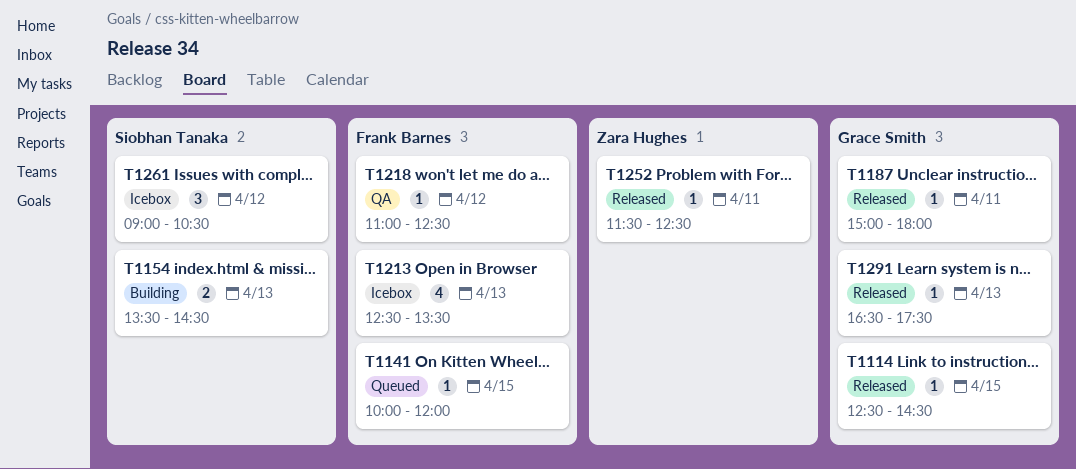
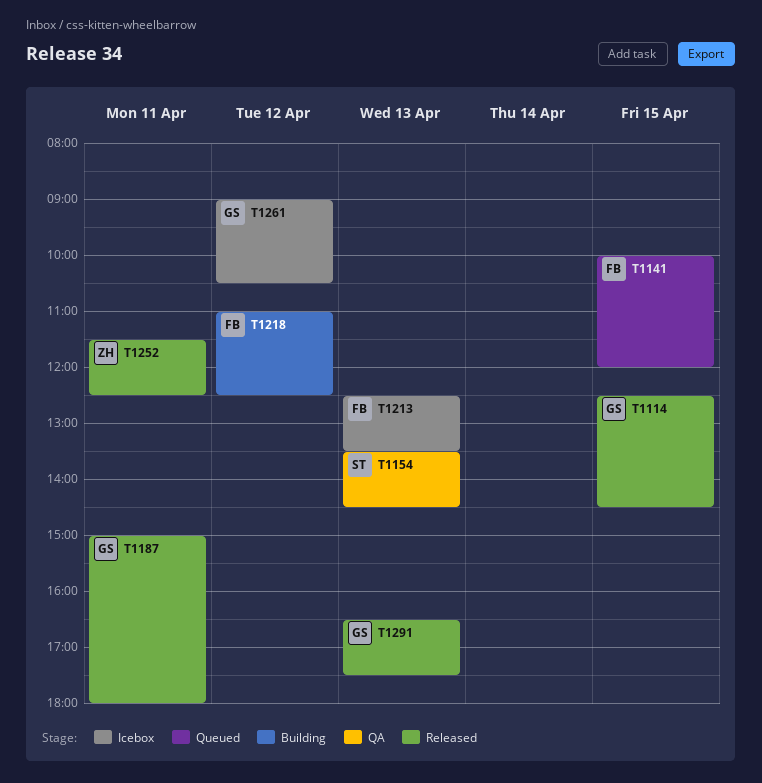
T1154, status: Building -> QA
T1218, status: QA -> Building
T1261, owner: Siobhan Tanaka -> Grace Smith

